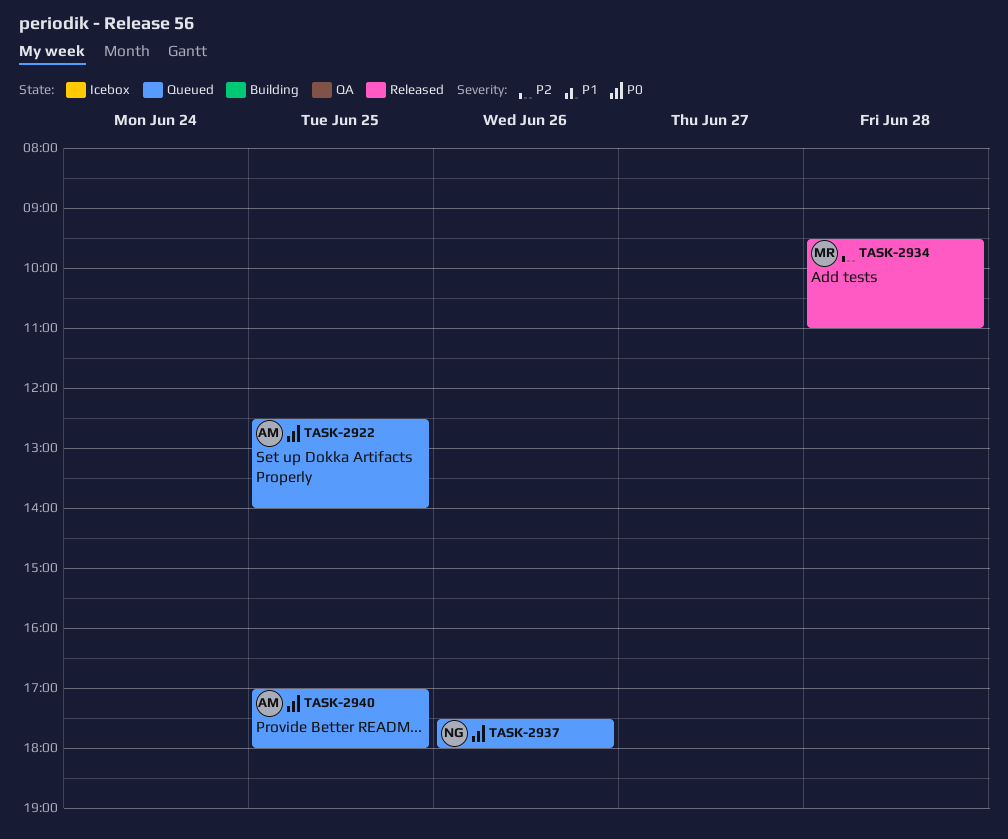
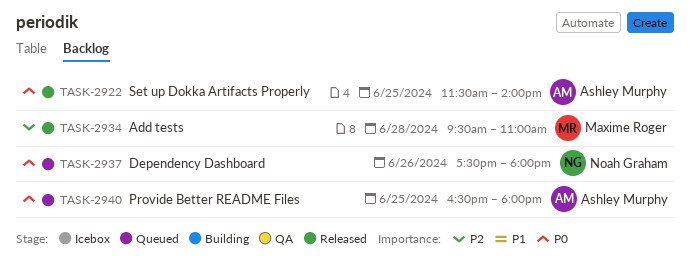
TASK-2922, status: Queued -> Released
TASK-2922, begins: 12:30 -> 11:30
TASK-2940, begins: 17:00 -> 16:30

